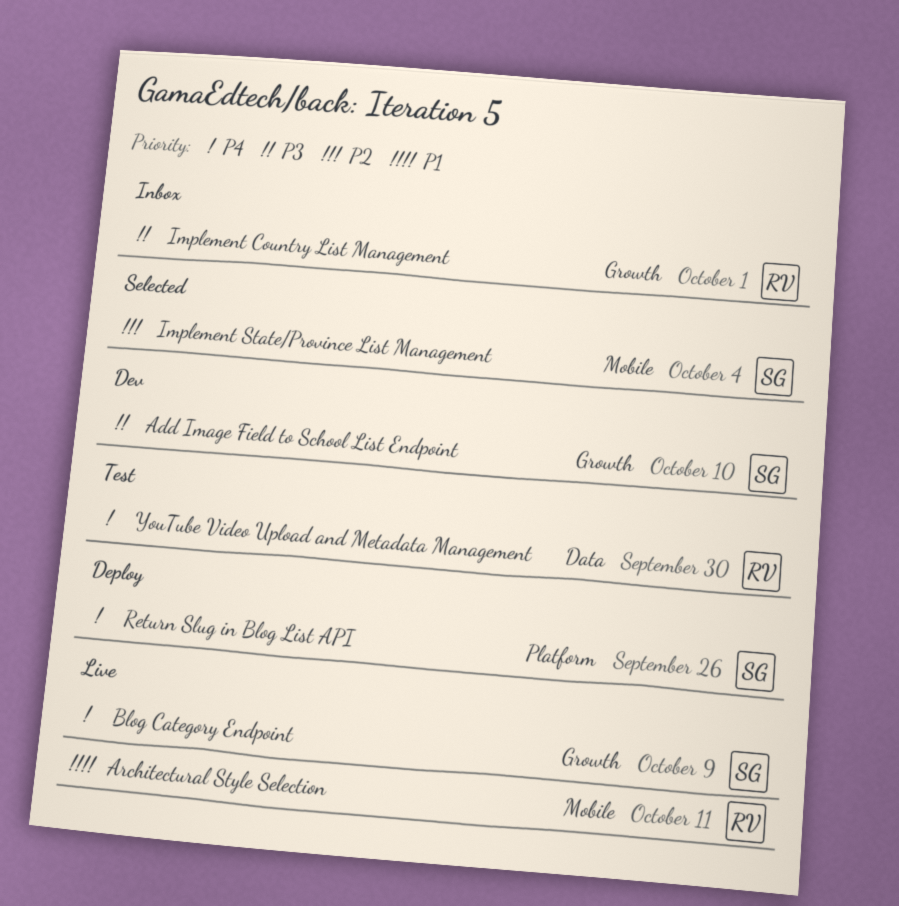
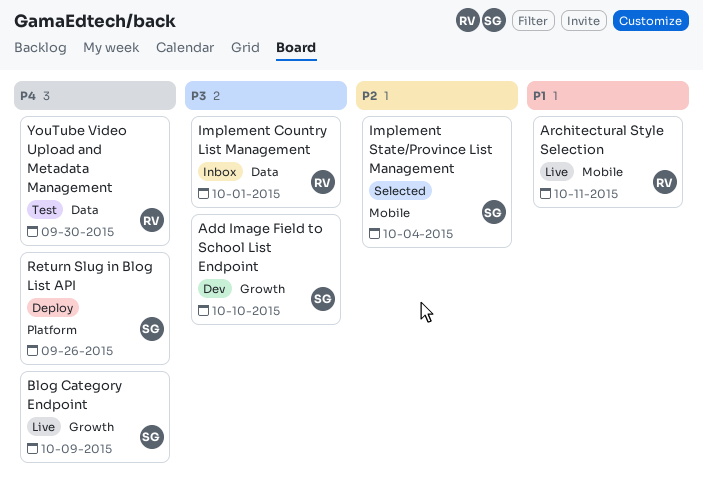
Implement Country List Management, label: Growth -> Data

